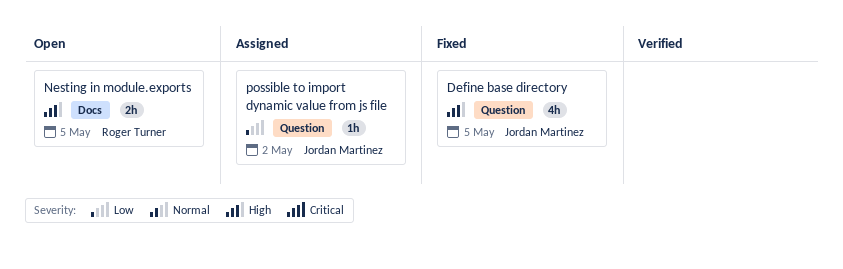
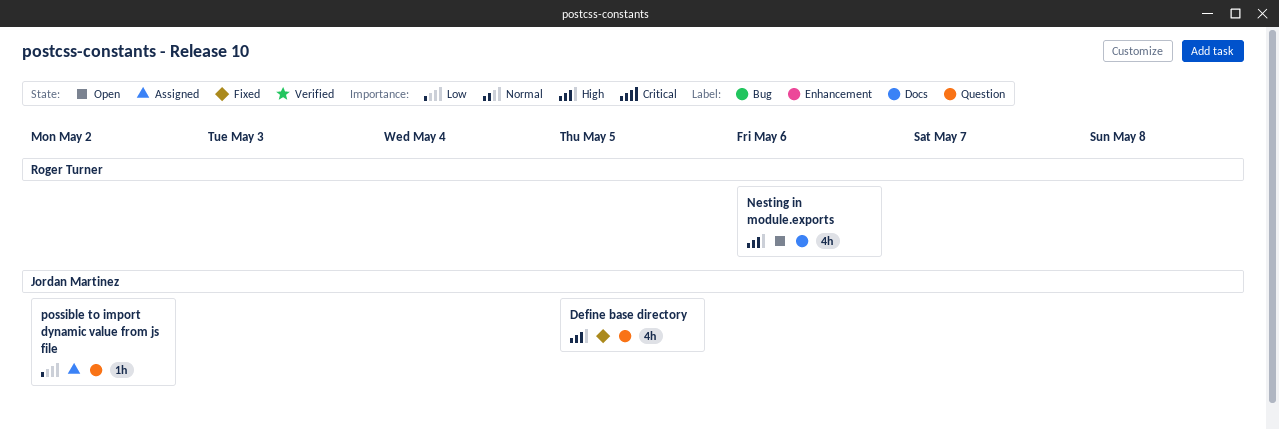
Nesting in module.exports, estimate: 2h -> 4h
Nesting in module.exports, due: May 5 -> May 6

